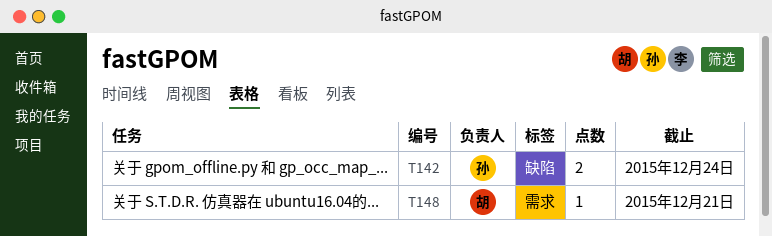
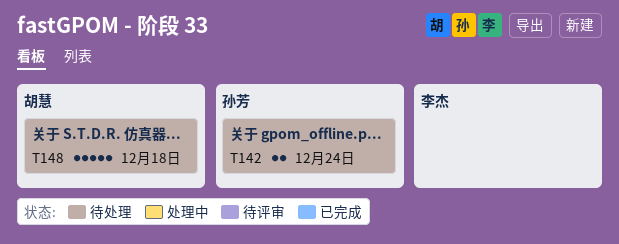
T148, estimate: 1 -> 5
T148, due: Dec 21 -> Dec 18

